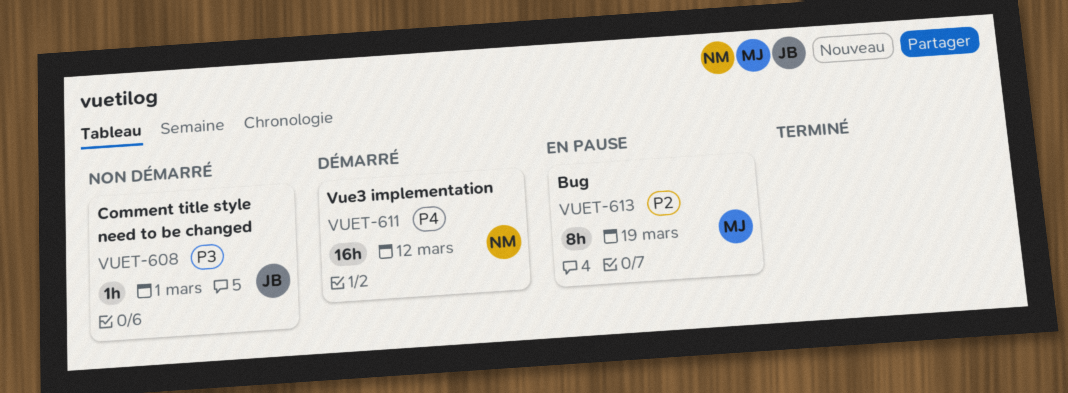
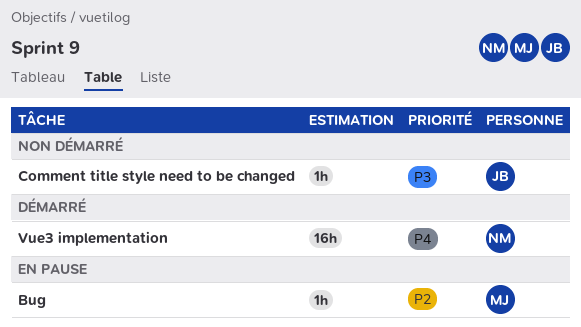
Bug, estimate: 8h -> 1h

